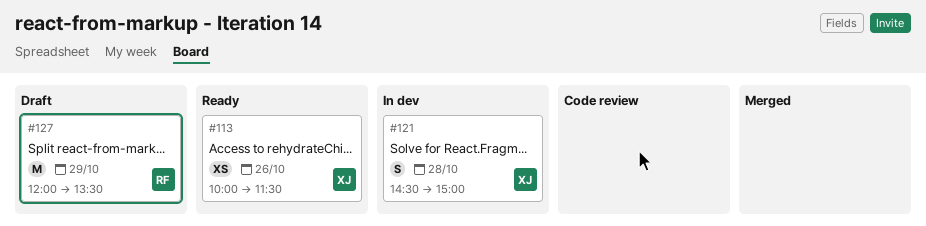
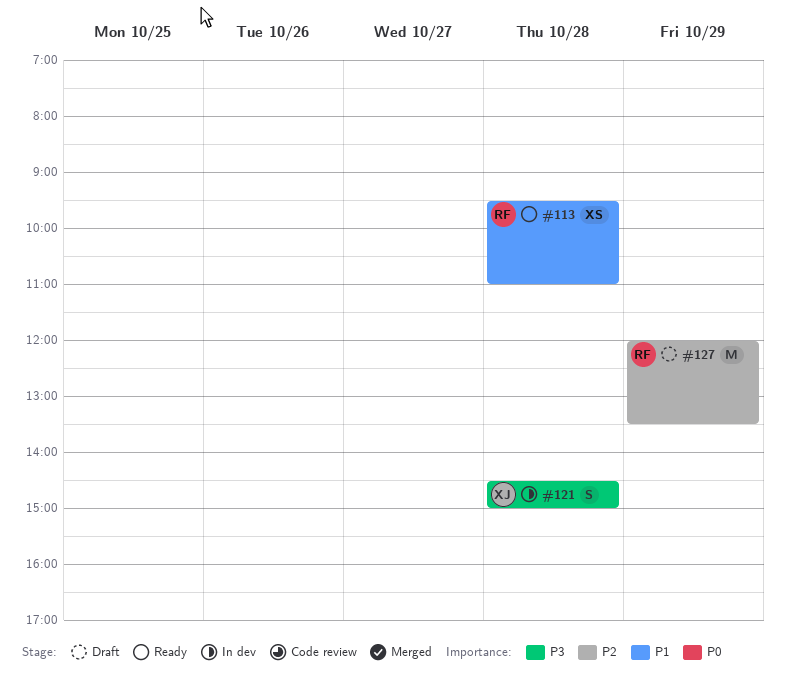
#113, owner: XJ -> RF
#113, day: Oct 26 -> Oct 28
#113, begins: 10:00 -> 09:30
#113, ends: 11:30 -> 11:00

